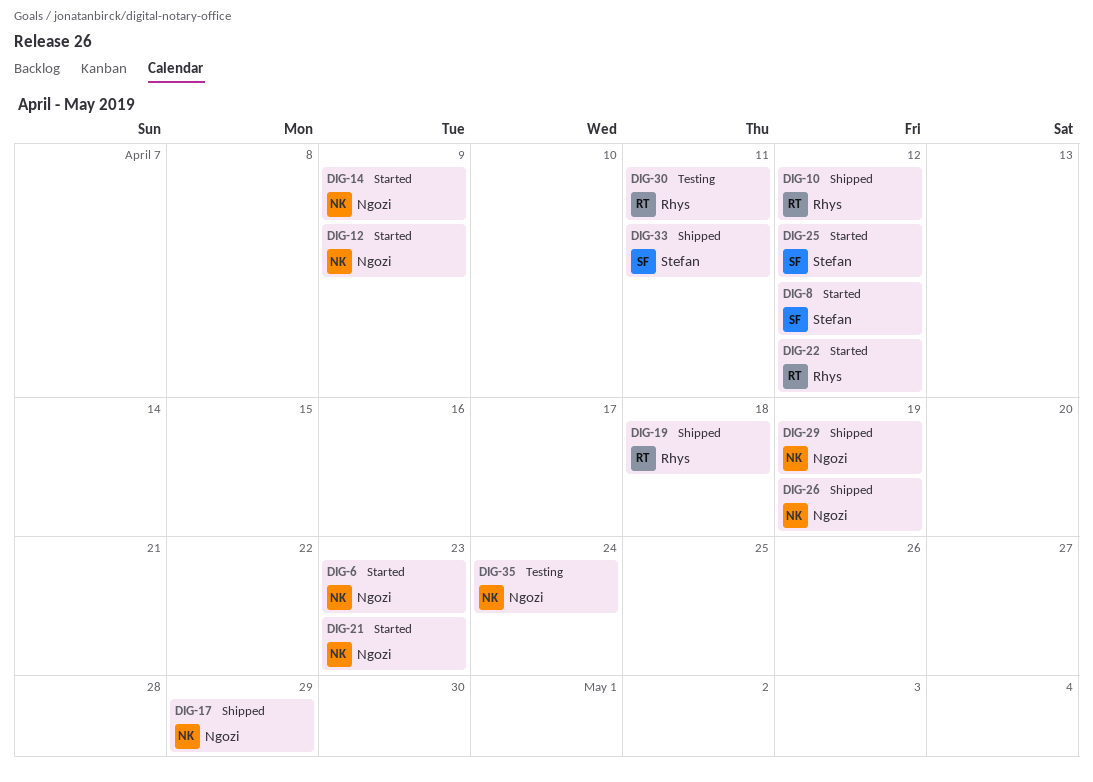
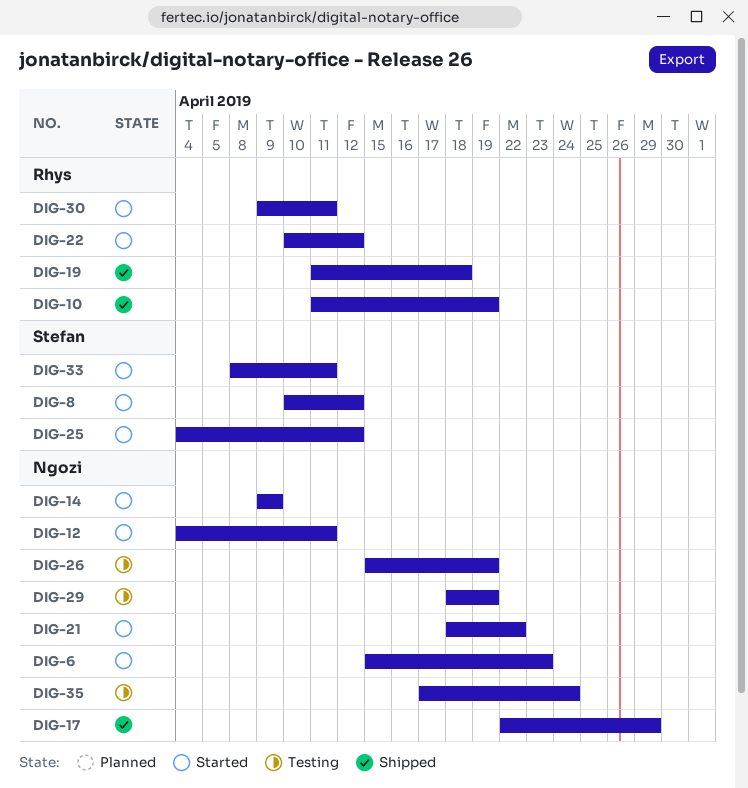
DIG-10, due: Apr 12 -> Apr 19
DIG-12, due: Apr 9 -> Apr 11
DIG-21, due: Apr 23 -> Apr 22
DIG-26, status: Shipped -> Testing
DIG-29, status: Shipped -> Testing
DIG-30, status: Testing -> Started
DIG-33, status: Shipped -> Started

